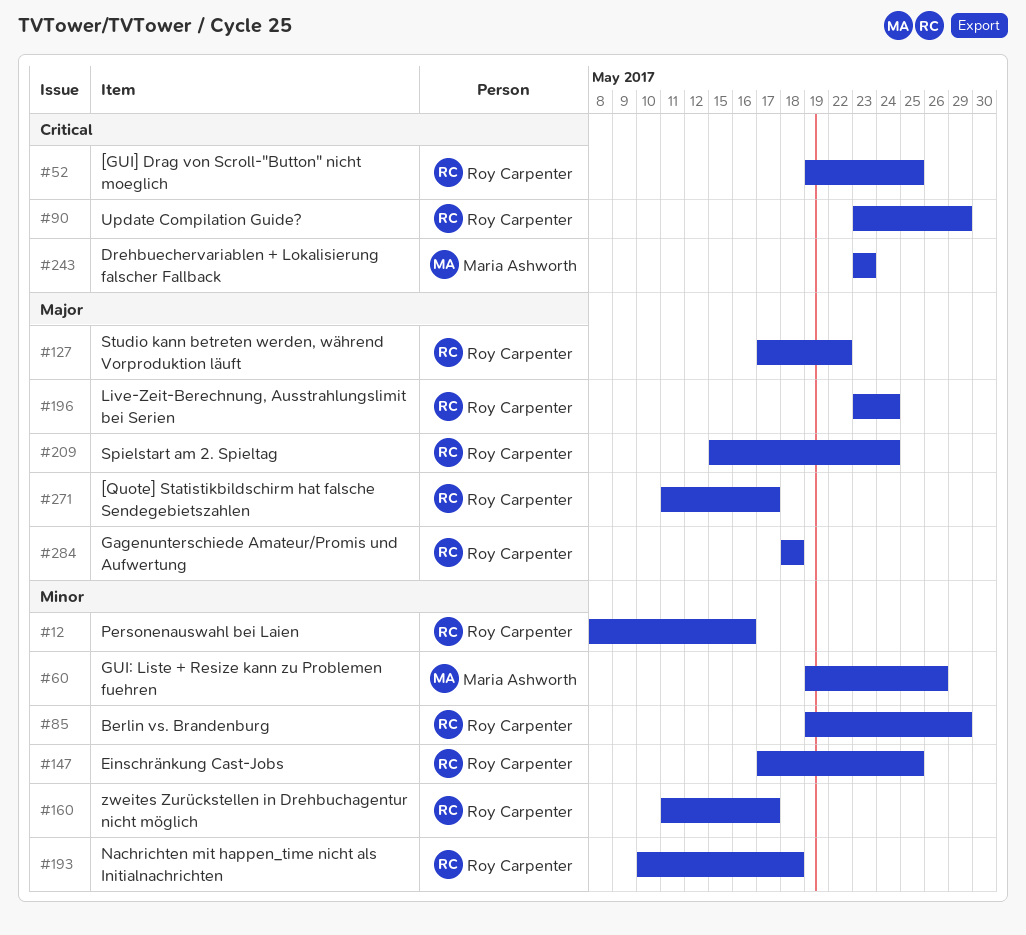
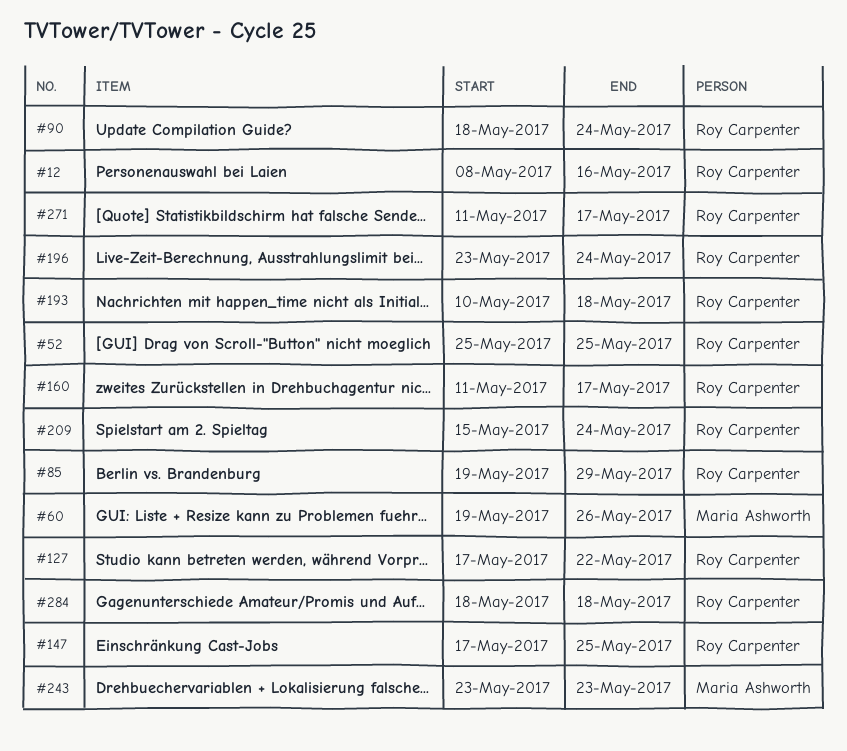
#52, start: May 19 -> May 25
#90, start: May 23 -> May 18
#90, due: May 29 -> May 24

